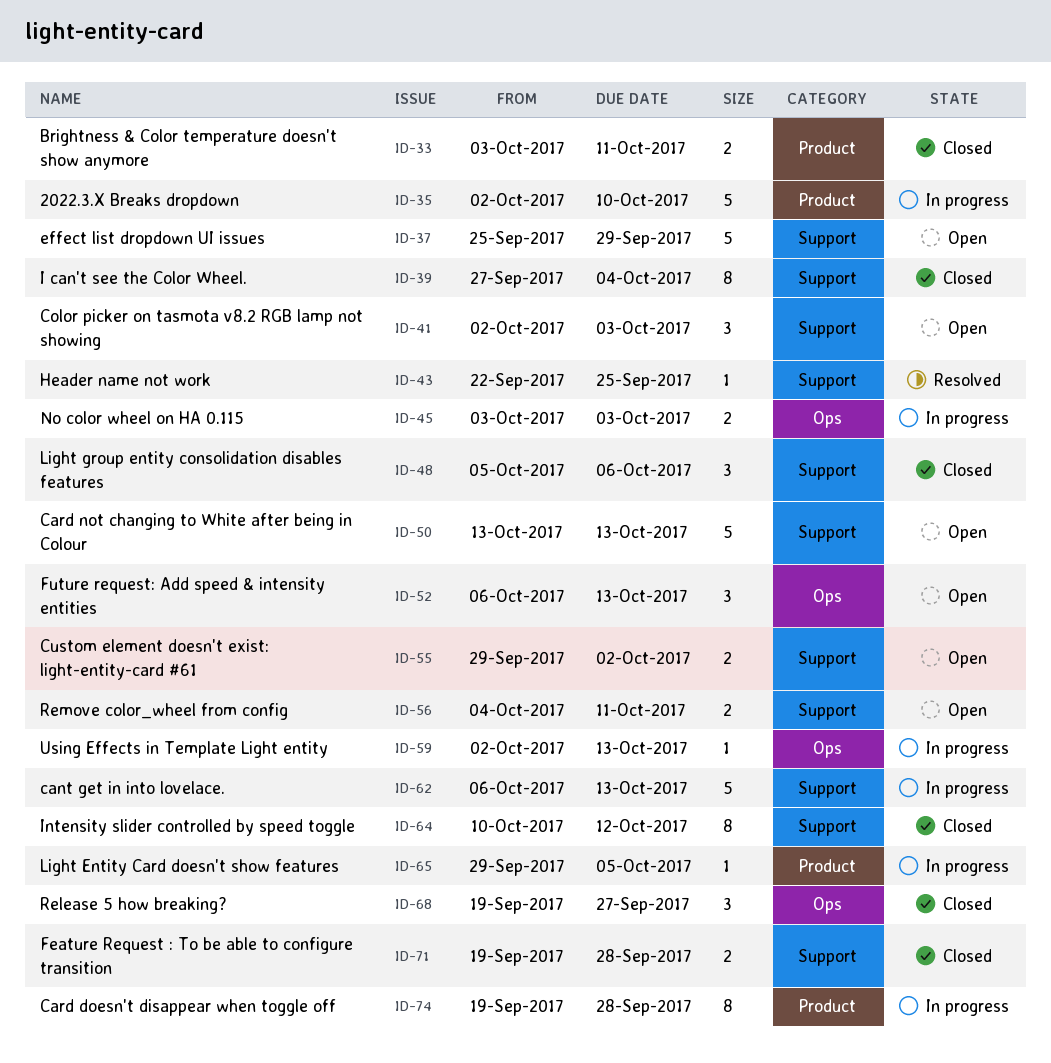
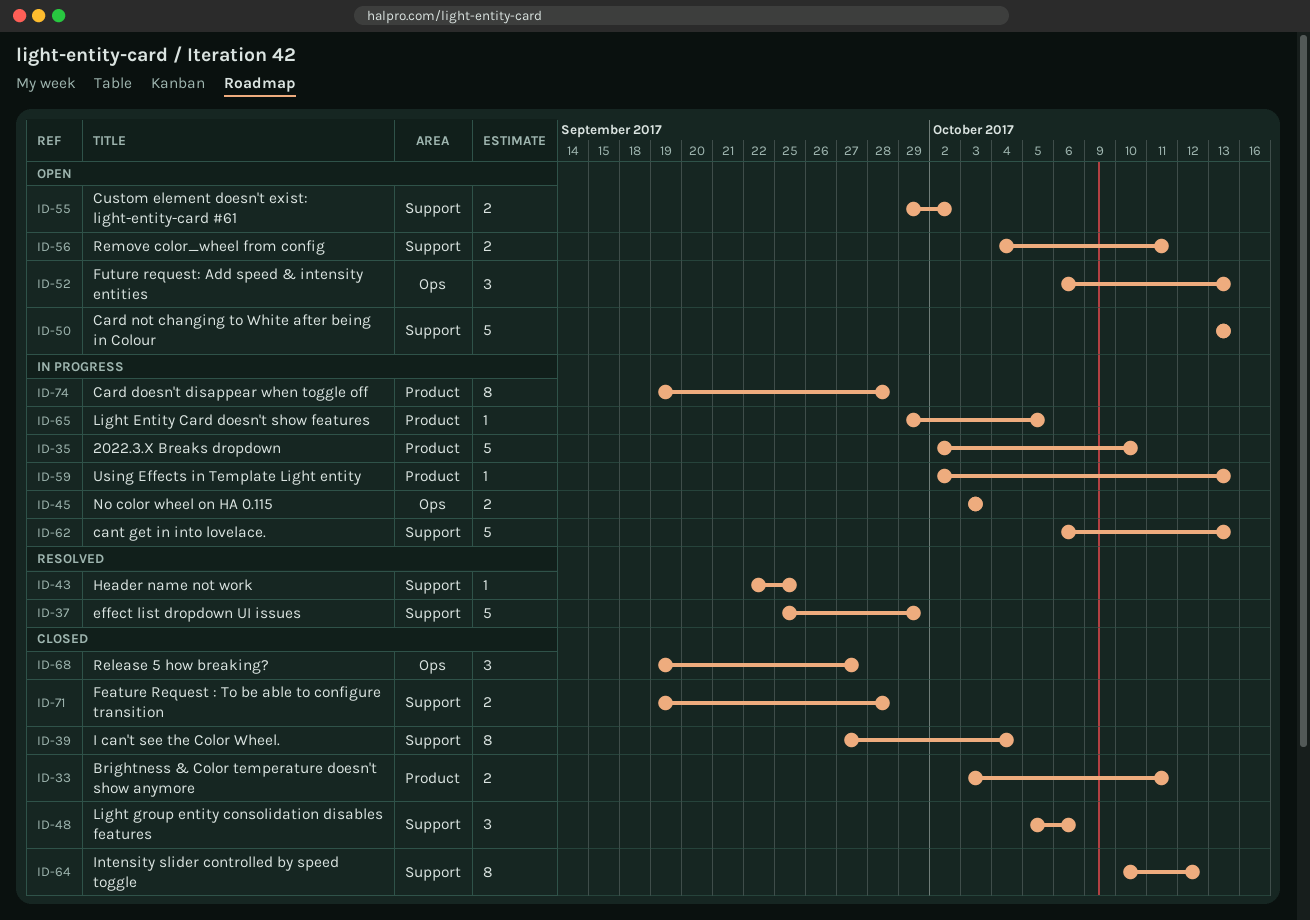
ID-37, status: Open -> Resolved
ID-41: present -> none
ID-59, label: Ops -> Product

